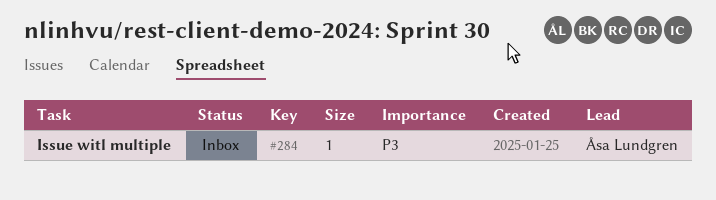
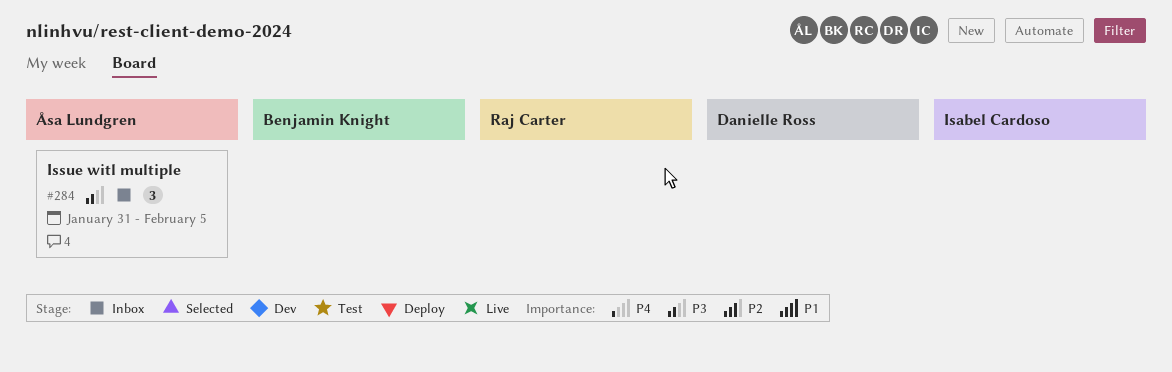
#284, estimate: 1 -> 3

